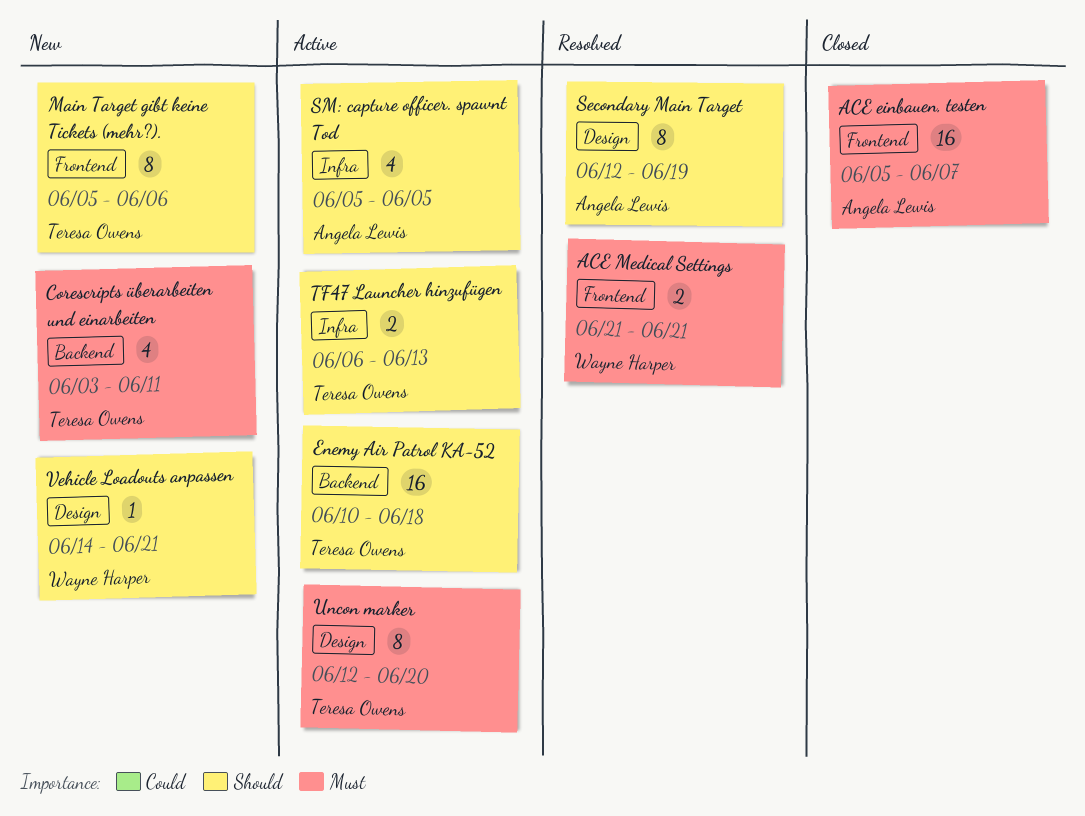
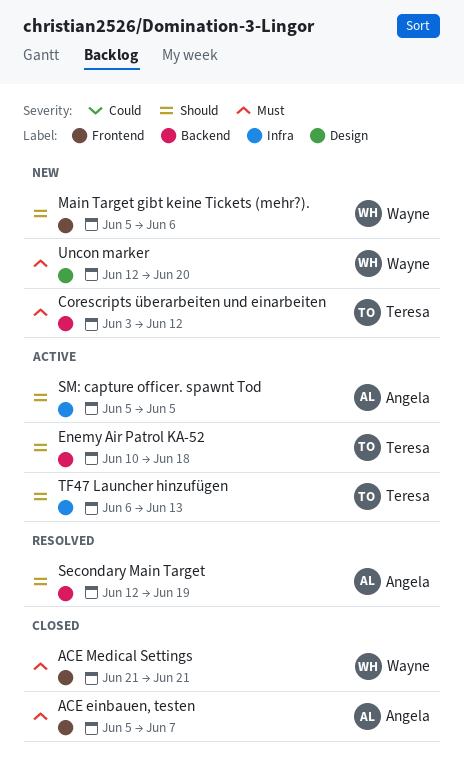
ACE Medical Settings, status: Resolved -> Closed
Corescripts überarbeiten und einarbeiten, due: Jun 11 -> Jun 12
Main Target gibt keine Tickets (mehr?)., owner: Teresa Owens -> Wayne Harper
Secondary Main Target, label: Design -> Backend
Uncon marker, status: Active -> New
Uncon marker, owner: Teresa Owens -> Wayne Harper
Vehicle Loadouts anpassen: present -> none

